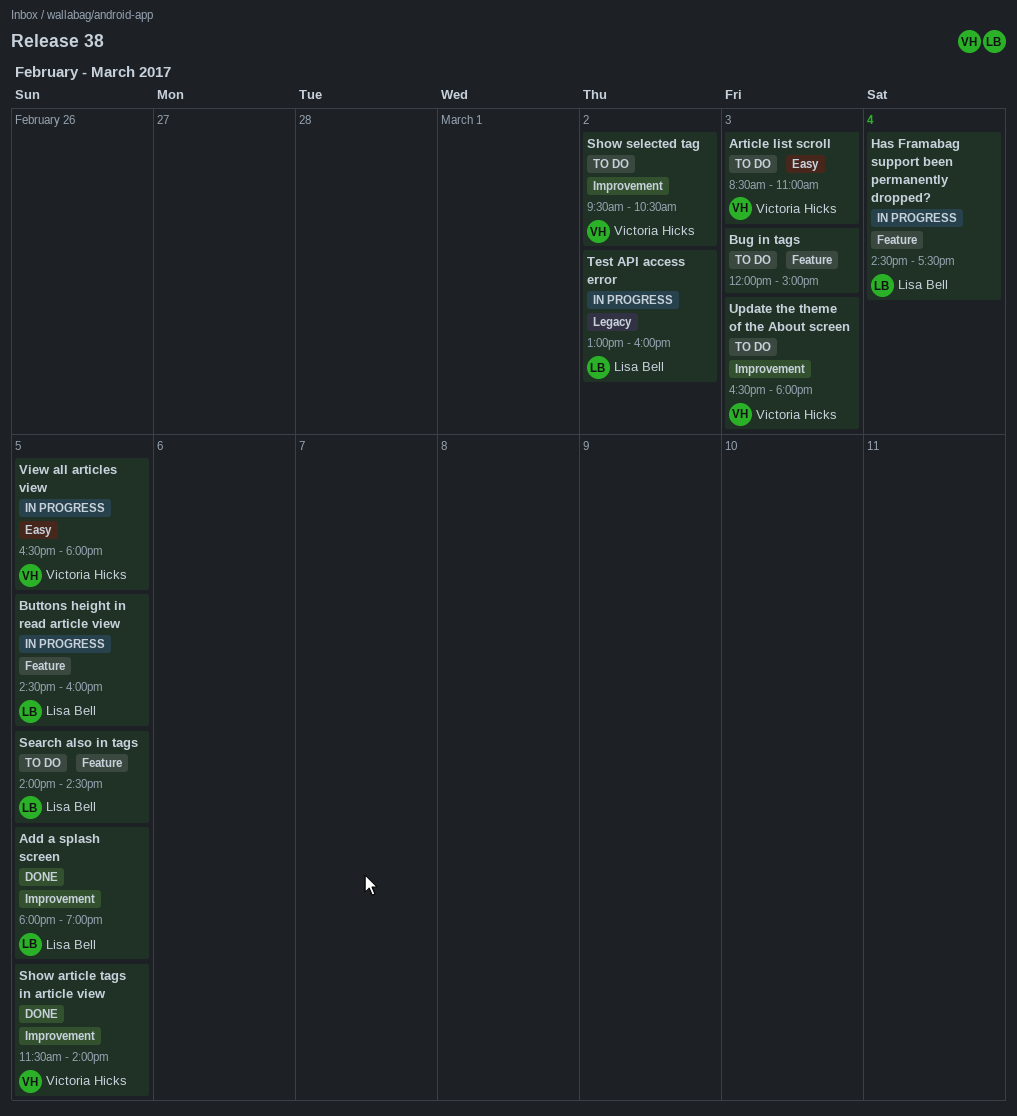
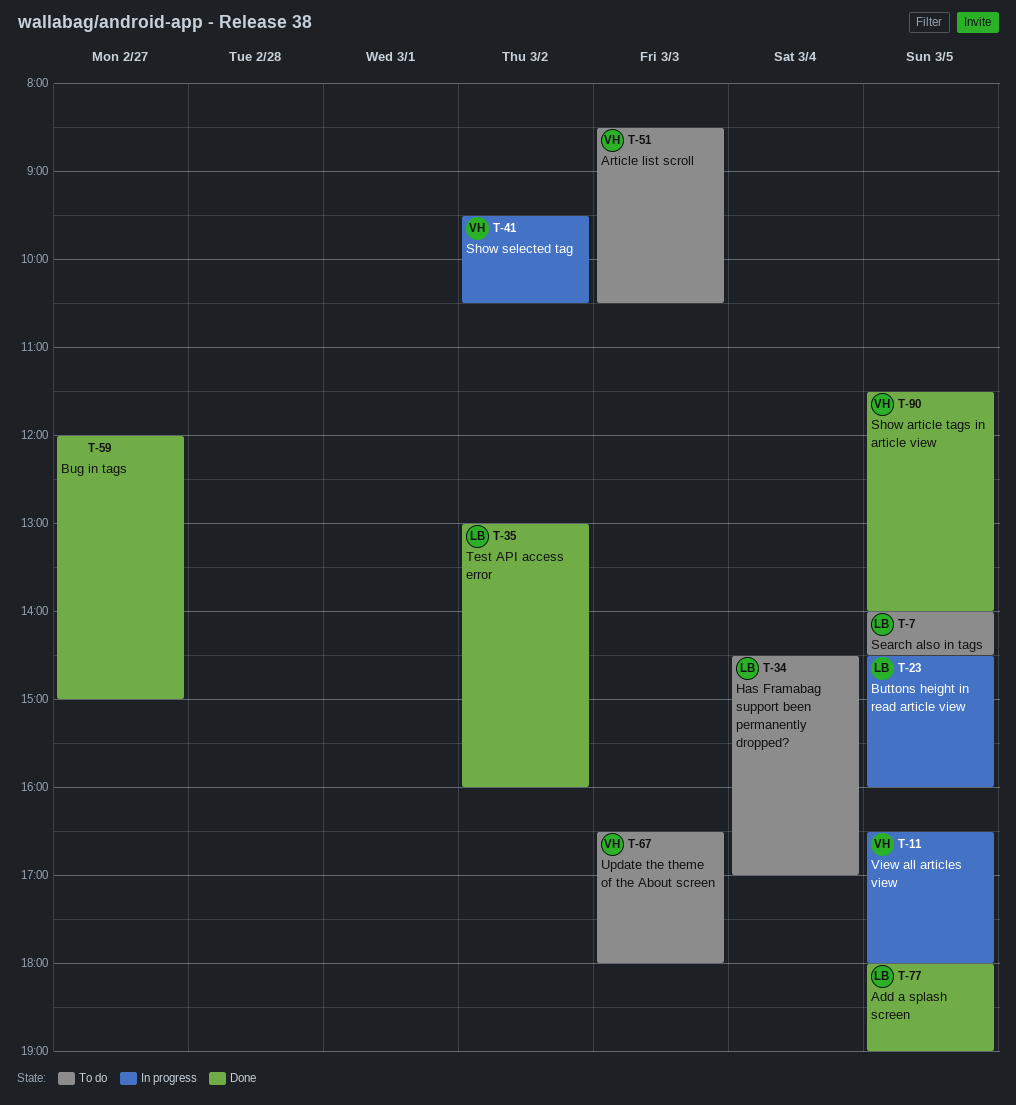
Article list scroll, ends: 11:00 -> 10:30
Bug in tags, status: To do -> Done
Bug in tags, day: Mar 3 -> Feb 27
Has Framabag support been permanently dropped?, status: In progress -> To do
Has Framabag support been permanently dropped?, ends: 17:30 -> 17:00
Show selected tag, status: To do -> In progress
Test API access error, status: In progress -> Done

